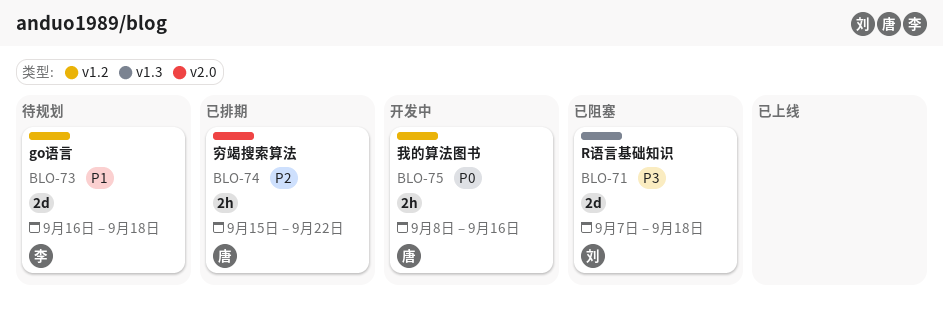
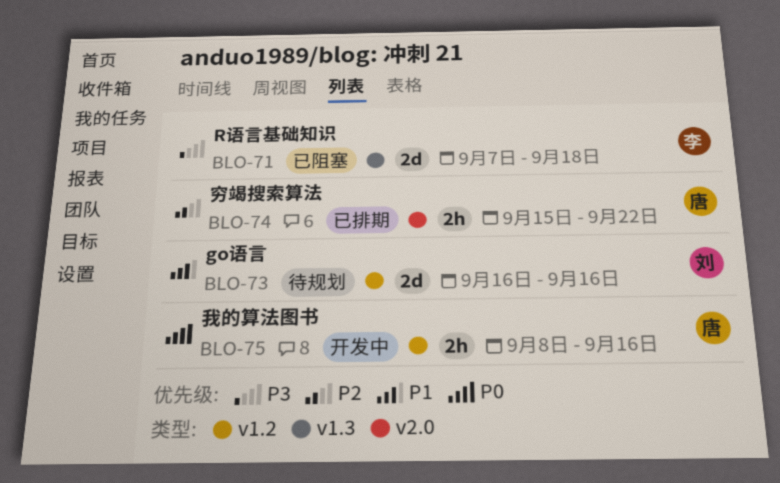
BLO-71, owner: 刘 -> 李
BLO-73, owner: 李 -> 刘
BLO-73, due: Sep 18 -> Sep 16

